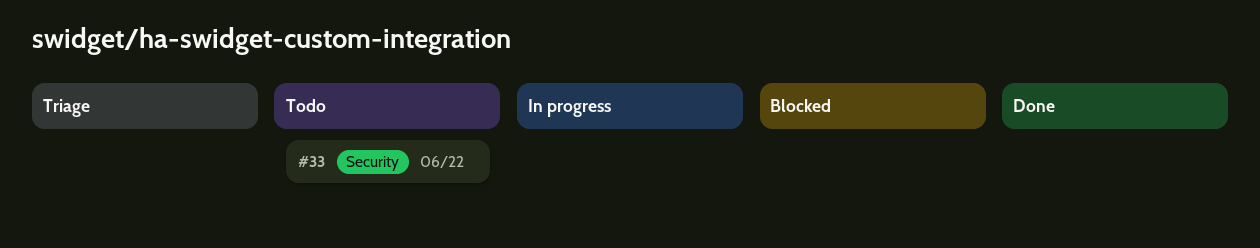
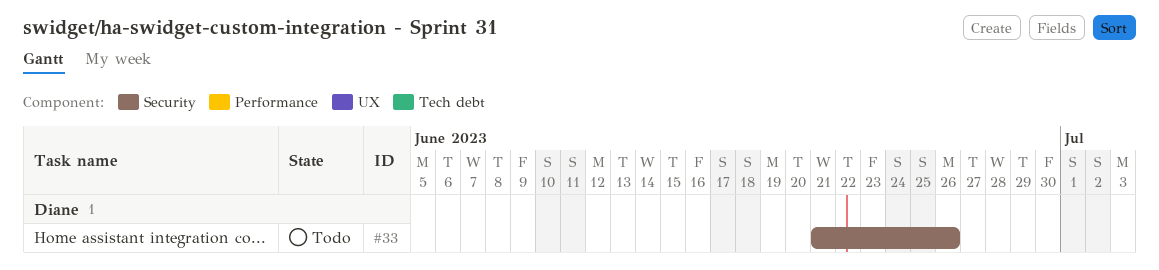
#33, due: Jun 22 -> Jun 26

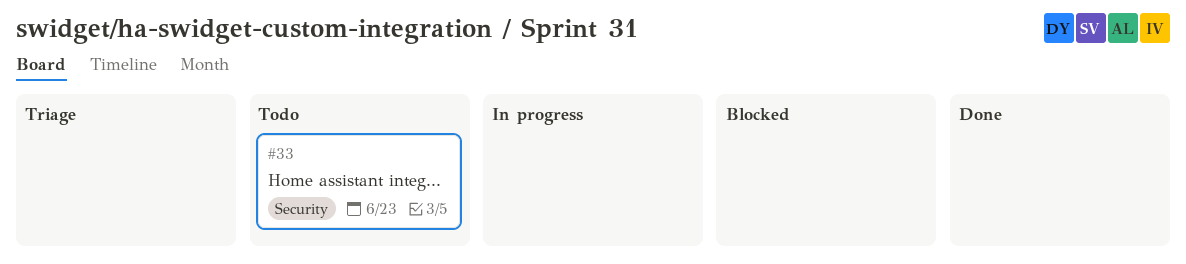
#33, due: Jun 26 -> Jun 23

